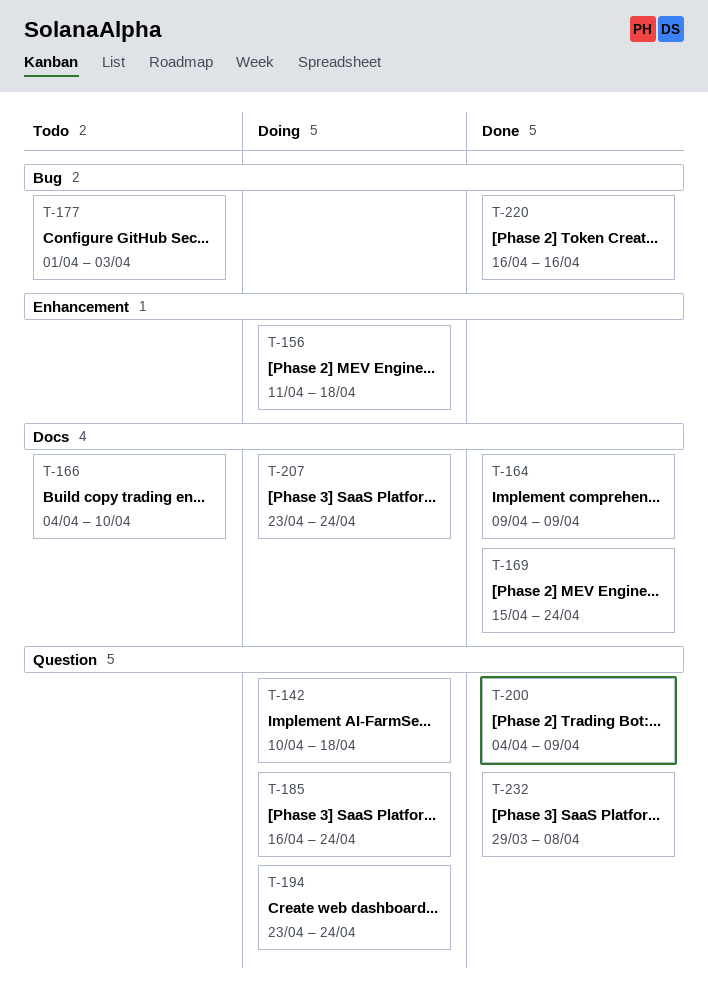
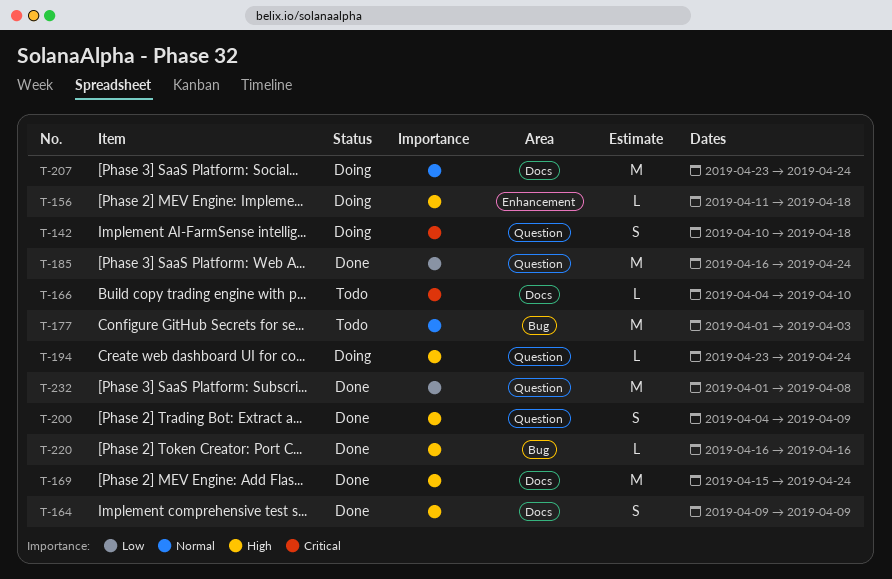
T-185, status: Doing -> Done
T-232, start: Mar 29 -> Apr 1

